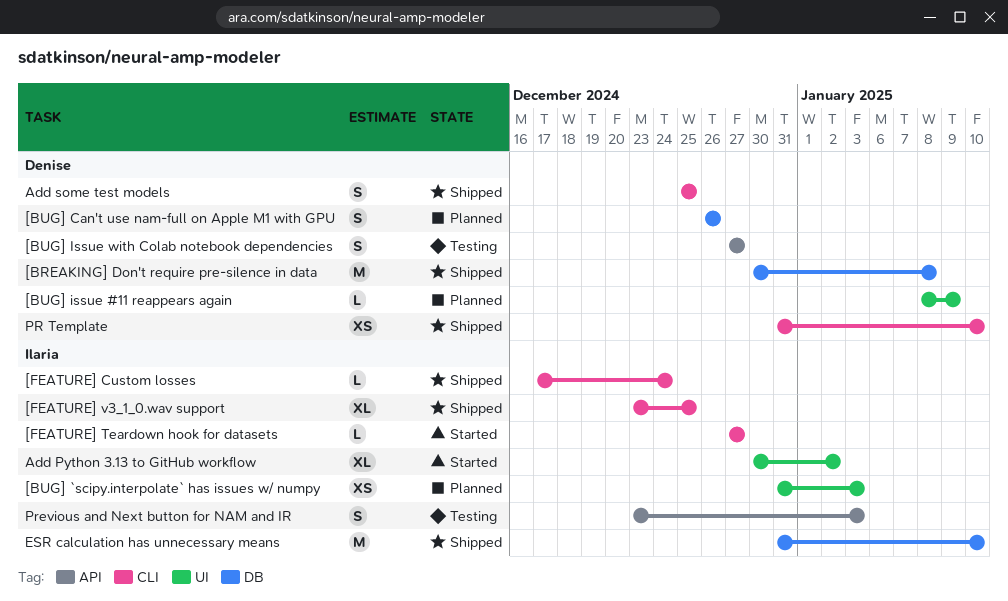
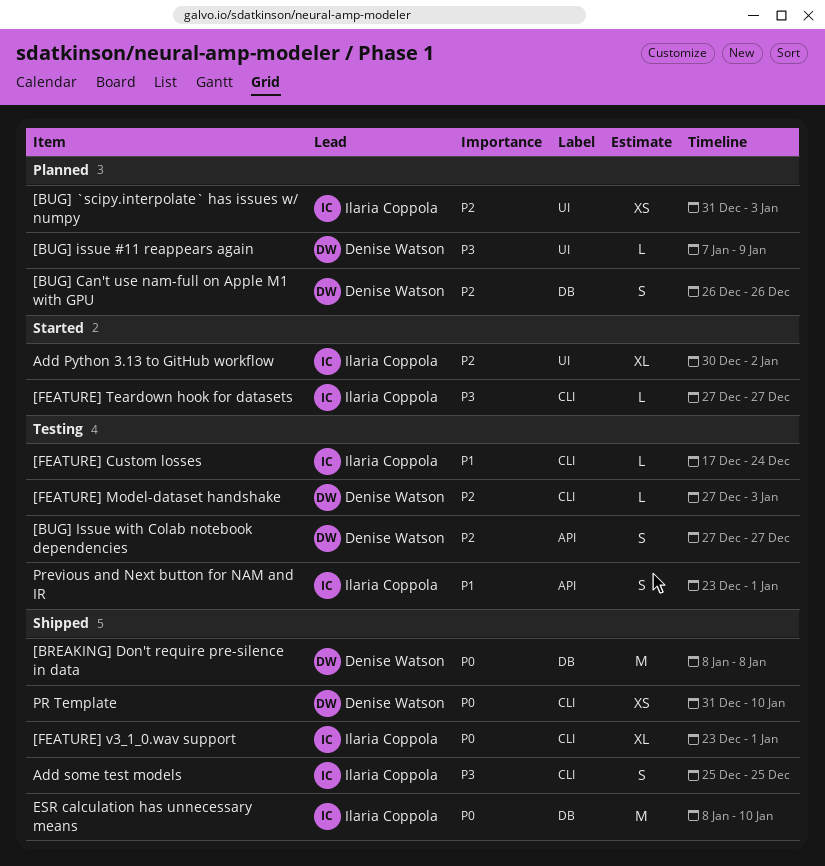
[BREAKING] Don't require pre-silence in data, start: Dec 30 -> Jan 8
[BUG] issue #11 reappears again, start: Jan 8 -> Jan 7
[FEATURE] Custom losses, status: Shipped -> Testing
[FEATURE] Model-dataset handshake: none -> present
[FEATURE] v3_1_0.wav support, due: Dec 25 -> Jan 1
Add some test models, owner: Denise Watson -> Ilaria Coppola
ESR calculation has unnecessary means, start: Dec 31 -> Jan 8
Previous and Next button for NAM and IR, due: Jan 3 -> Jan 1

